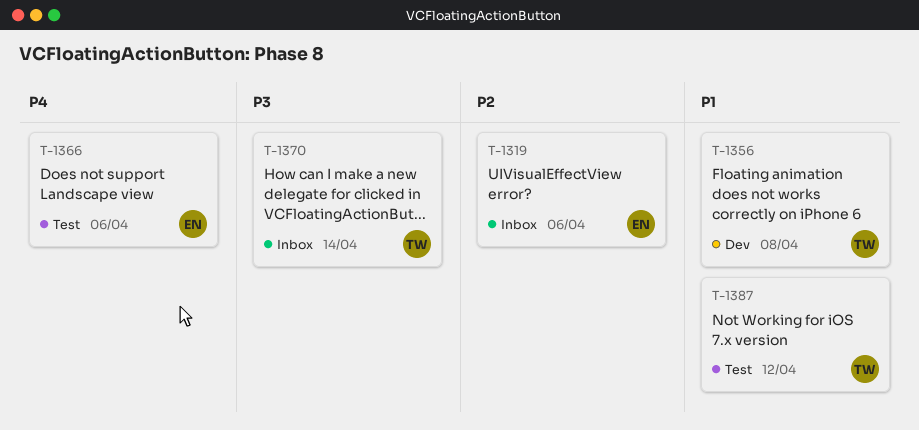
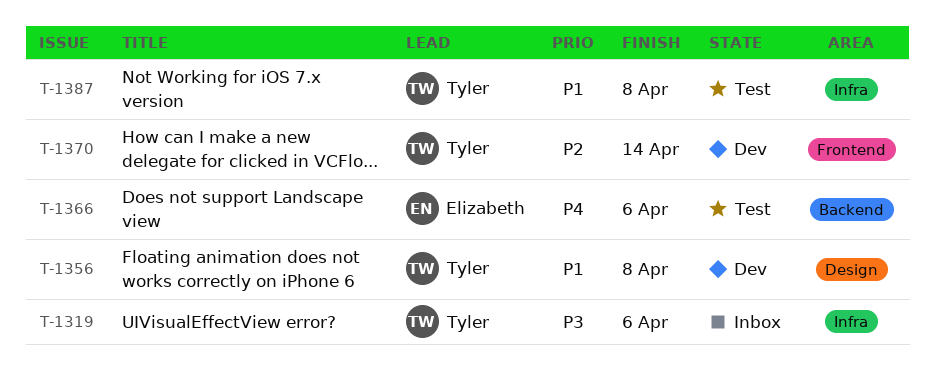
T-1319, owner: Elizabeth -> Tyler
T-1319, priority: P2 -> P3
T-1370, status: Inbox -> Dev
T-1370, priority: P3 -> P2
T-1387, due: Apr 12 -> Apr 8

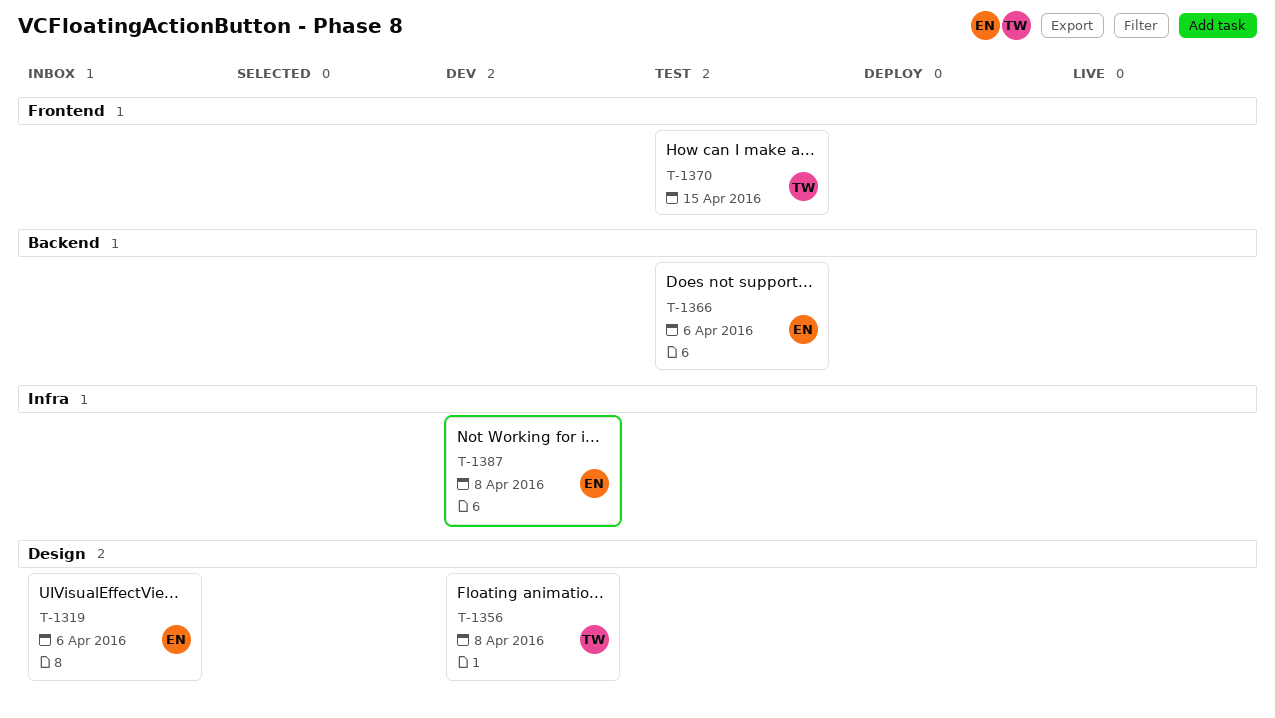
T-1319, owner: Tyler -> Elizabeth
T-1319, label: Infra -> Design
T-1370, status: Dev -> Test
T-1370, due: Apr 14 -> Apr 15
T-1387, status: Test -> Dev
T-1387, owner: Tyler -> Elizabeth

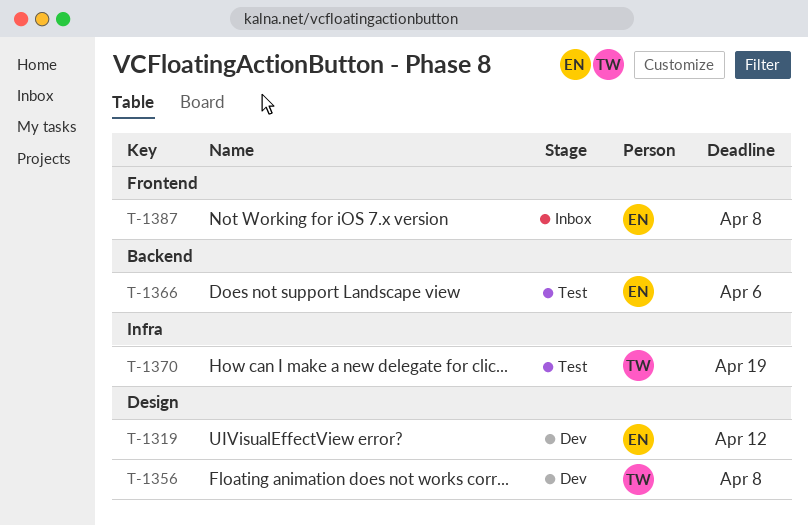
T-1319, status: Inbox -> Dev
T-1319, due: Apr 6 -> Apr 12
T-1370, label: Frontend -> Infra
T-1370, due: Apr 15 -> Apr 19
T-1387, status: Dev -> Inbox
T-1387, label: Infra -> Frontend

